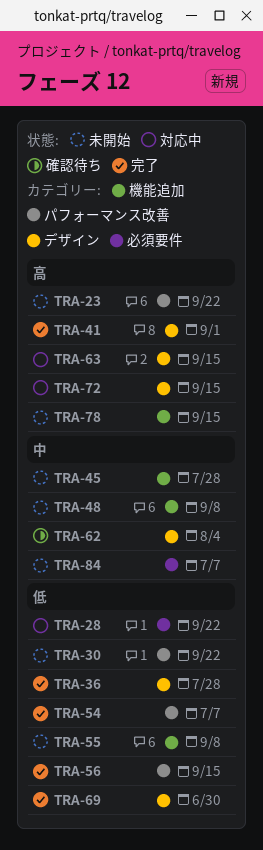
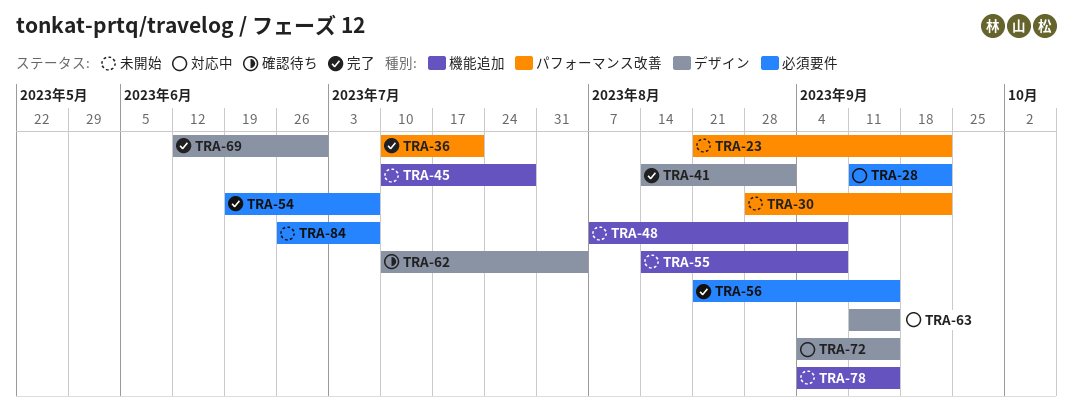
TRA-36, label: デザイン -> パフォーマンス改善
TRA-36, due: Jul 28 -> Jul 21
TRA-54, label: パフォーマンス改善 -> 必須要件
TRA-56, label: パフォーマンス改善 -> 必須要件

